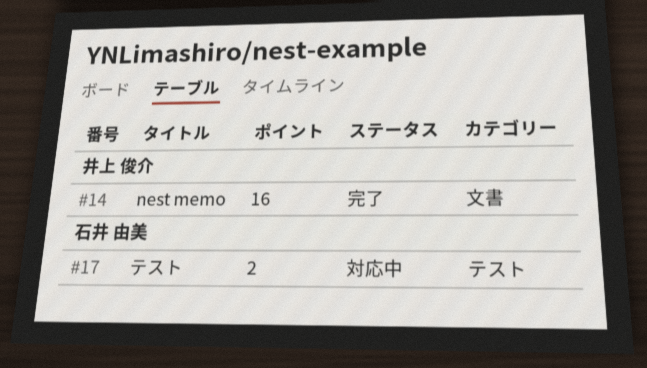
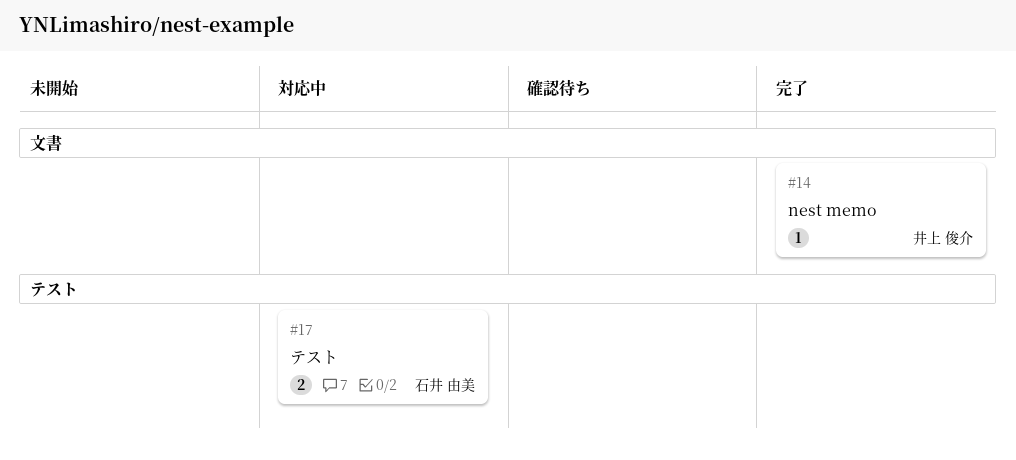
#14, estimate: 16 -> 1

